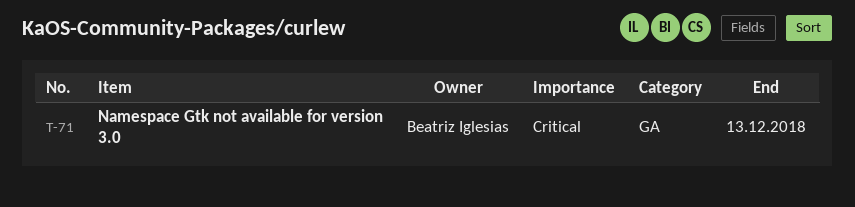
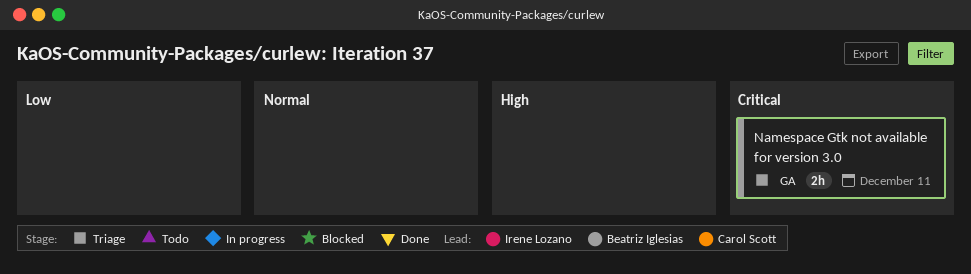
Namespace Gtk not available for version 3.0, due: Dec 13 -> Dec 11

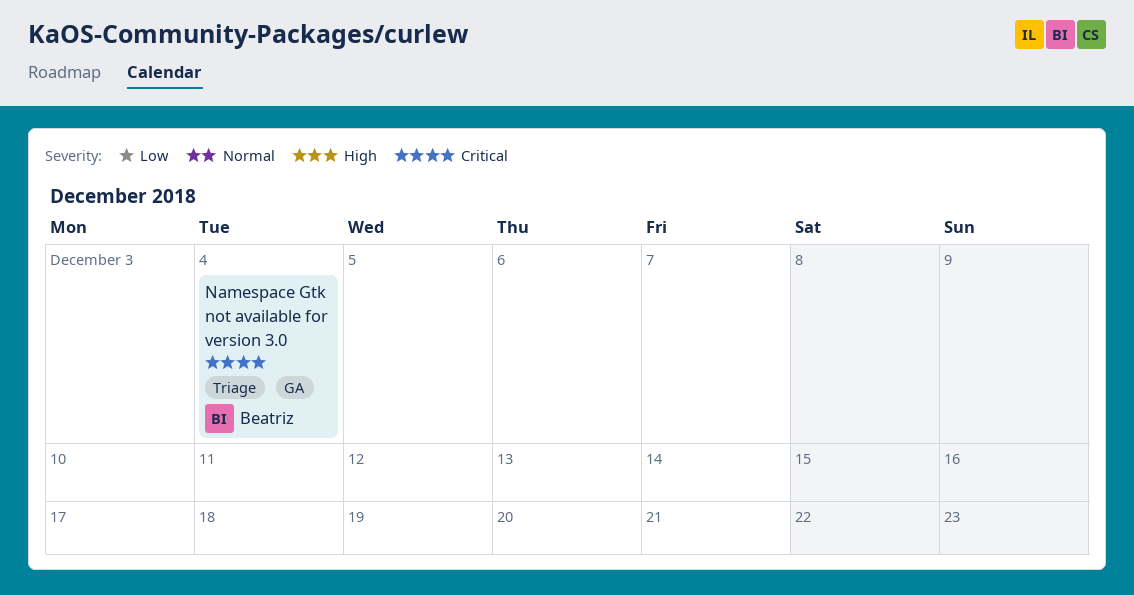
Namespace Gtk not available for version 3.0, due: Dec 11 -> Dec 4

